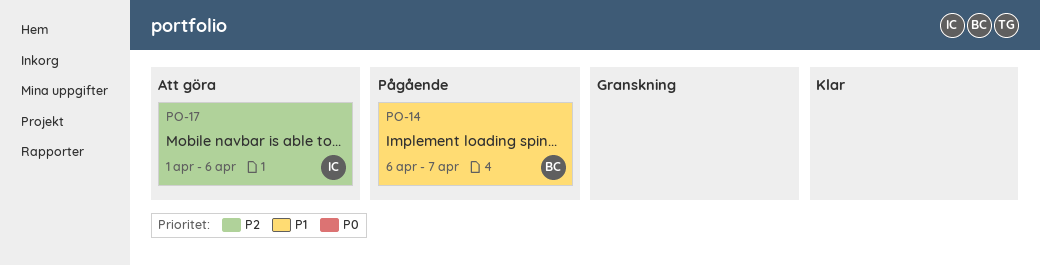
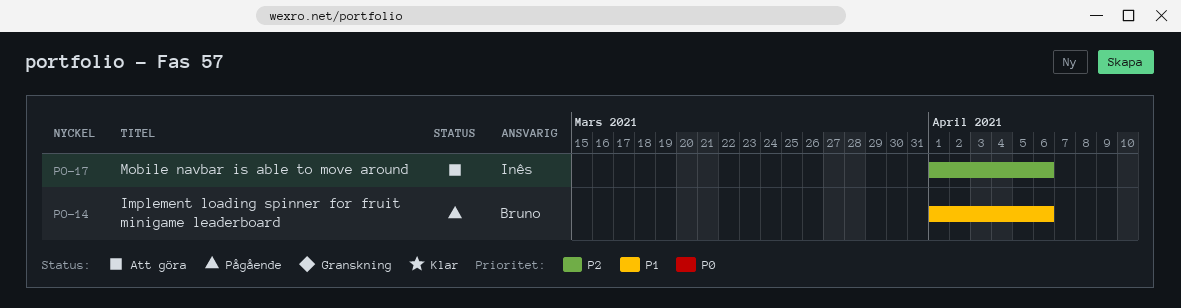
PO-14, start: Apr 6 -> Apr 1
PO-14, due: Apr 7 -> Apr 6

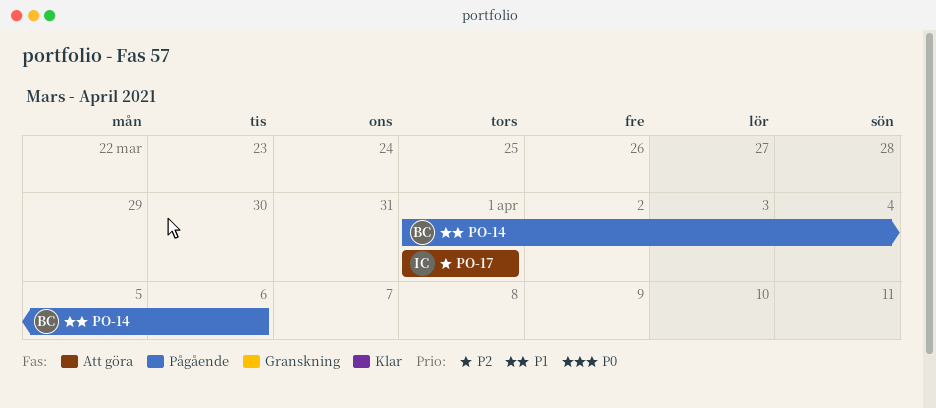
PO-17, due: Apr 6 -> Apr 1

